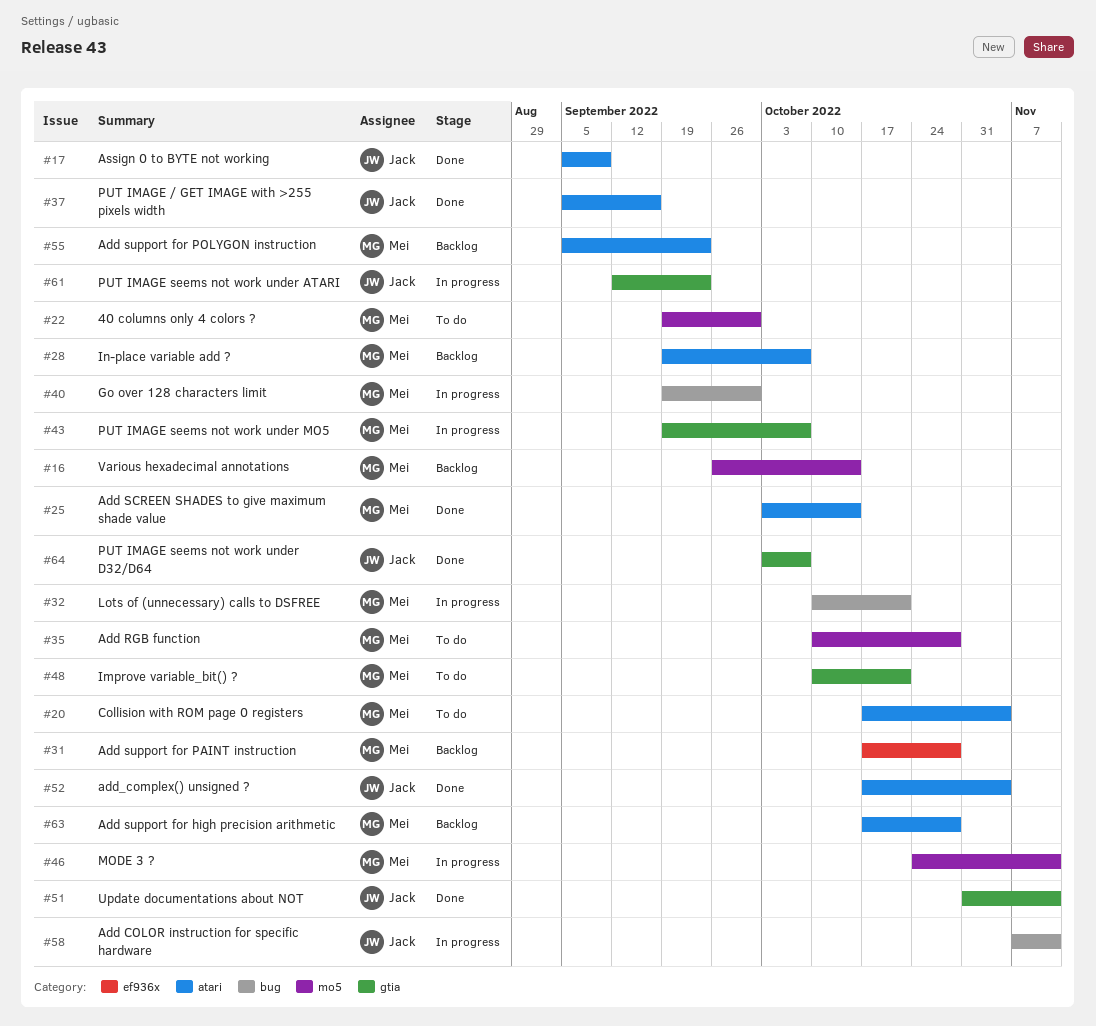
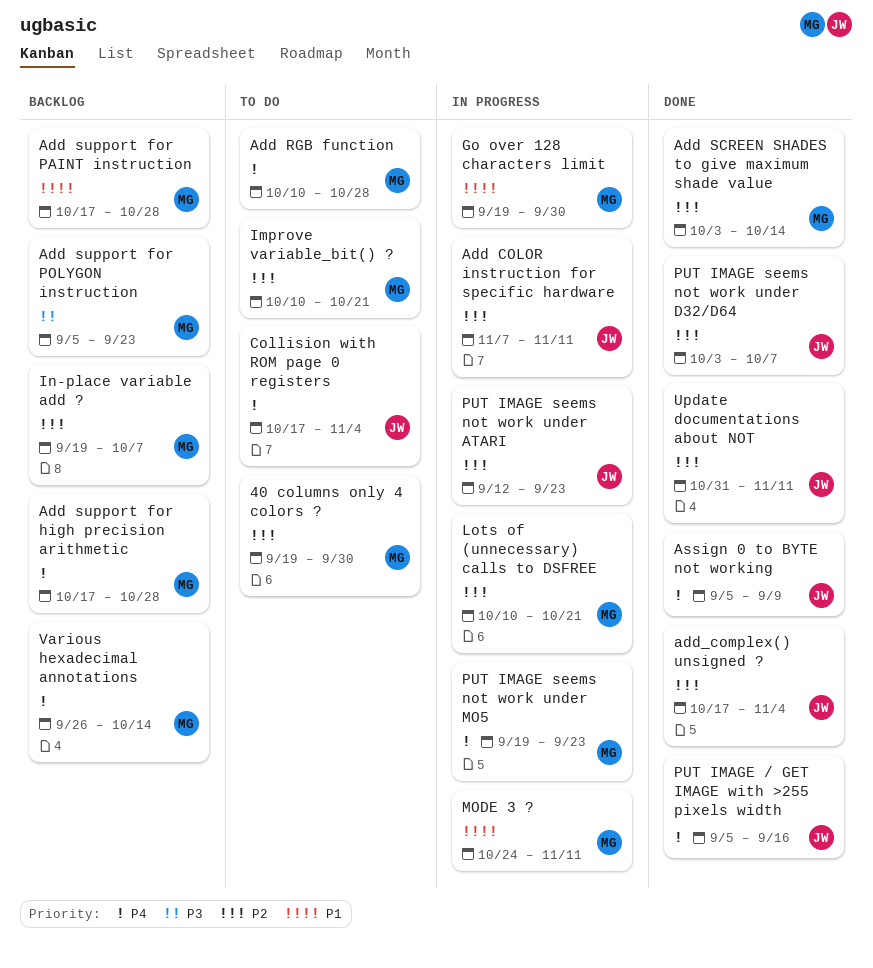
Collision with ROM page 0 registers, owner: Mei -> Jack
PUT IMAGE seems not work under MO5, due: Oct 7 -> Sep 23

